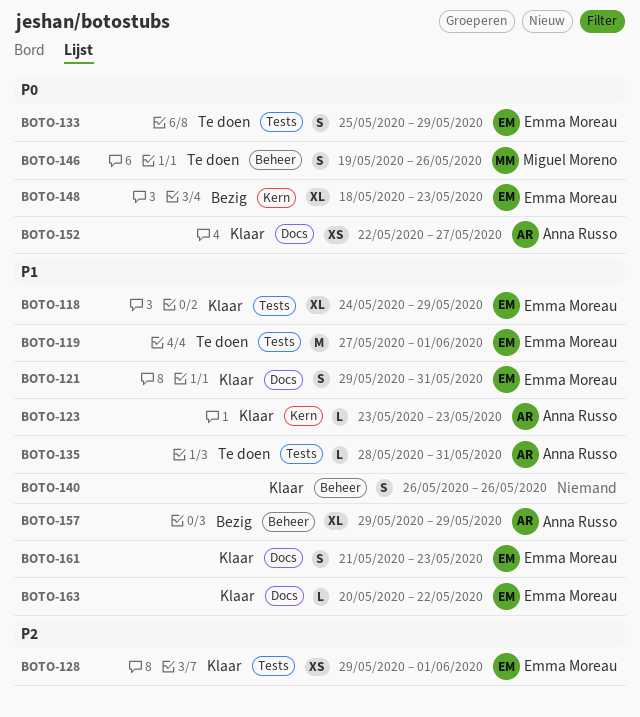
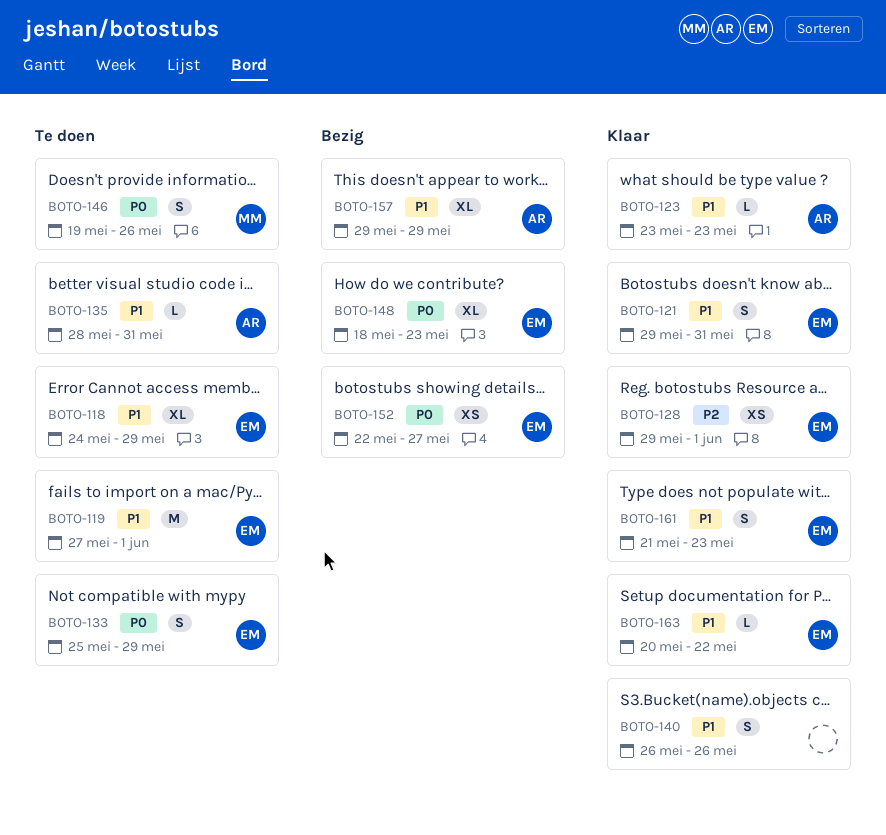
BOTO-118, status: Klaar -> Te doen
BOTO-152, status: Klaar -> Bezig
BOTO-152, owner: Anna Russo -> Emma Moreau

